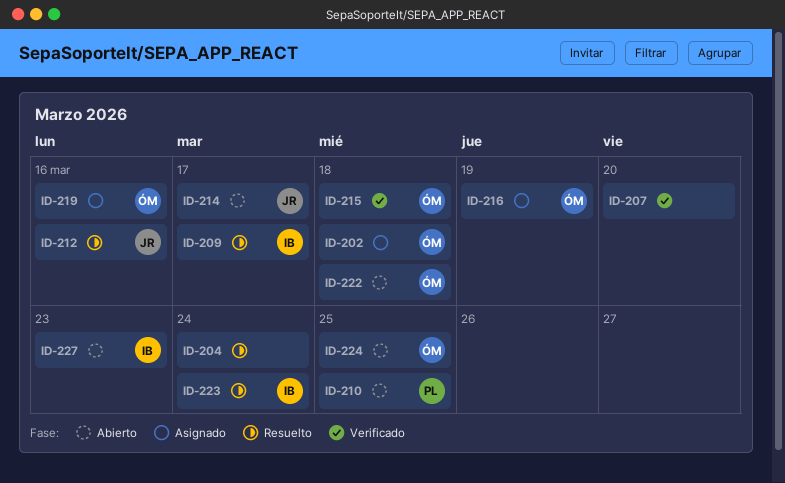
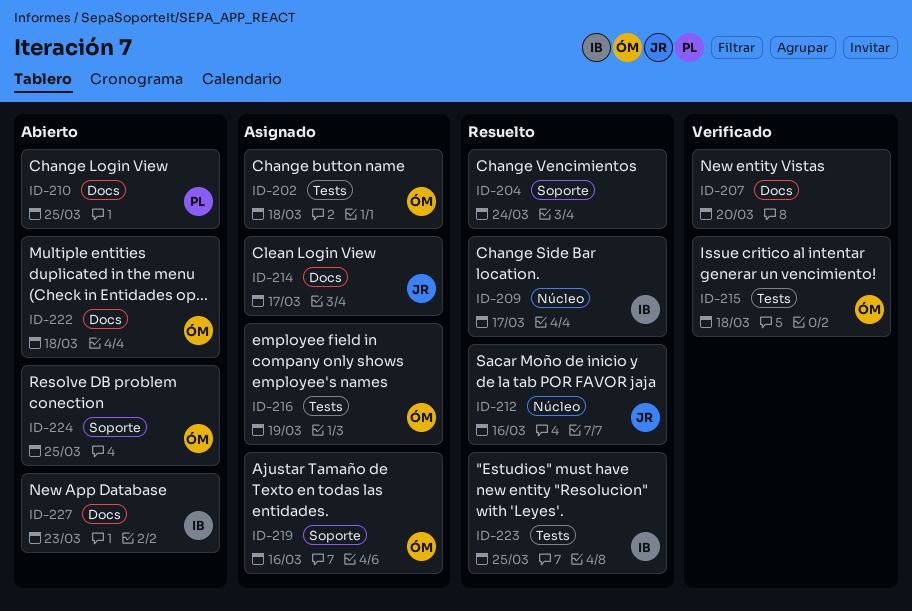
ID-214, status: Abierto -> Asignado
ID-223, due: Mar 24 -> Mar 25

